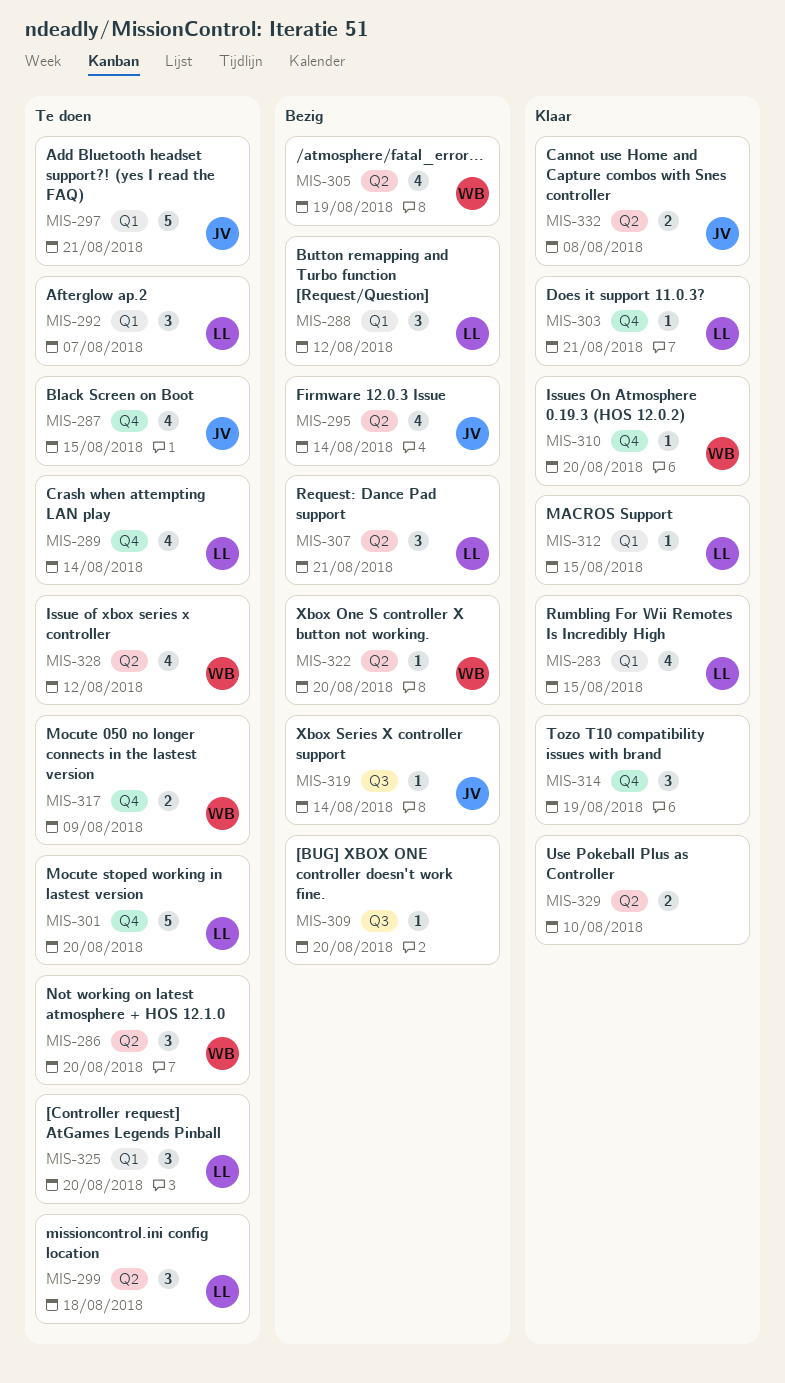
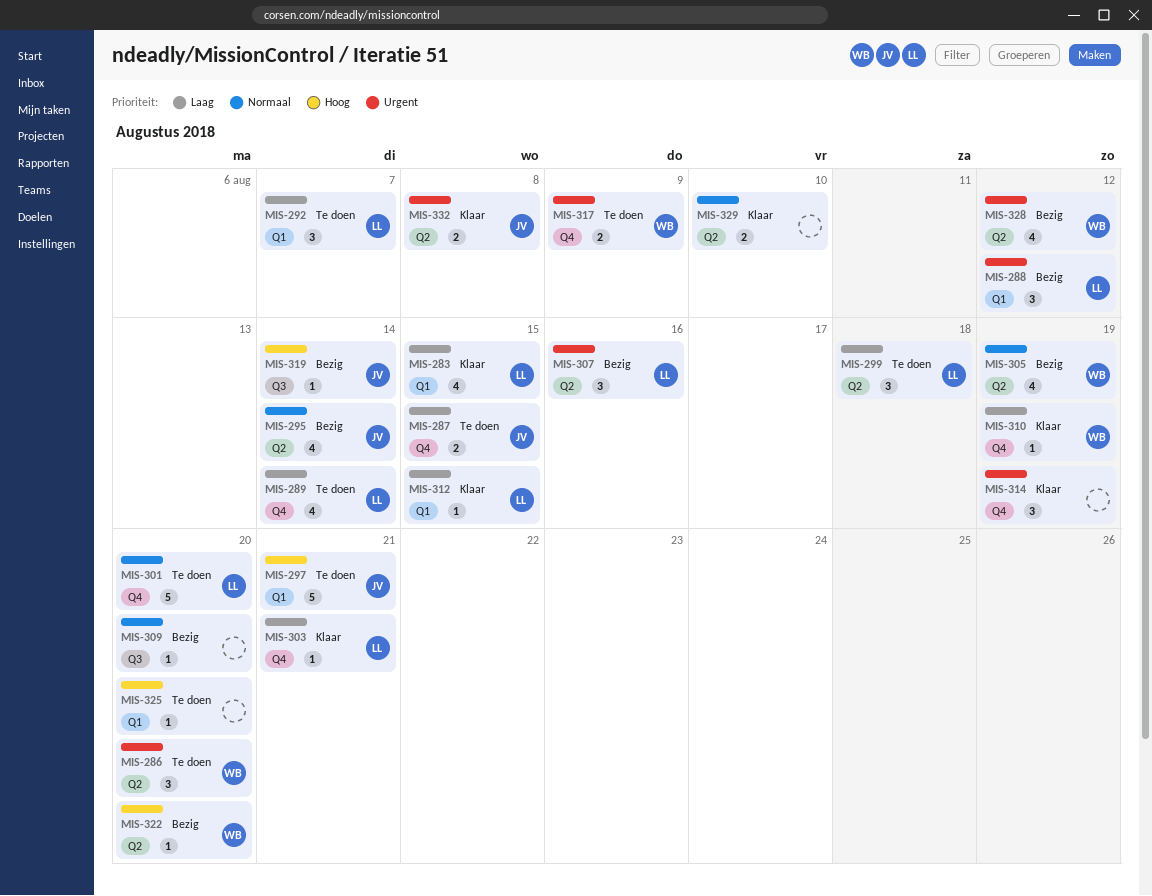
MIS-287, estimate: 4 -> 2
MIS-307, due: Aug 21 -> Aug 16
MIS-310, due: Aug 20 -> Aug 19
MIS-325, owner: LL -> none
MIS-325, estimate: 3 -> 1
MIS-328, status: Te doen -> Bezig

